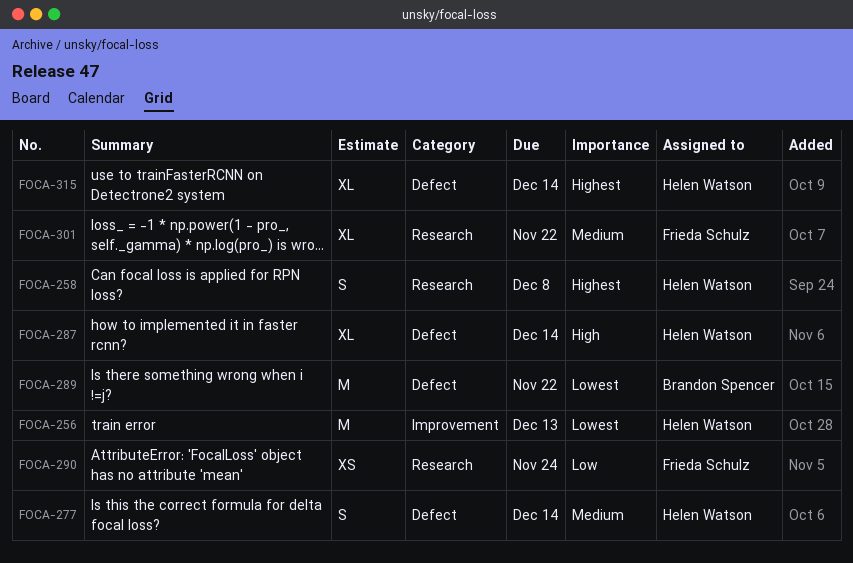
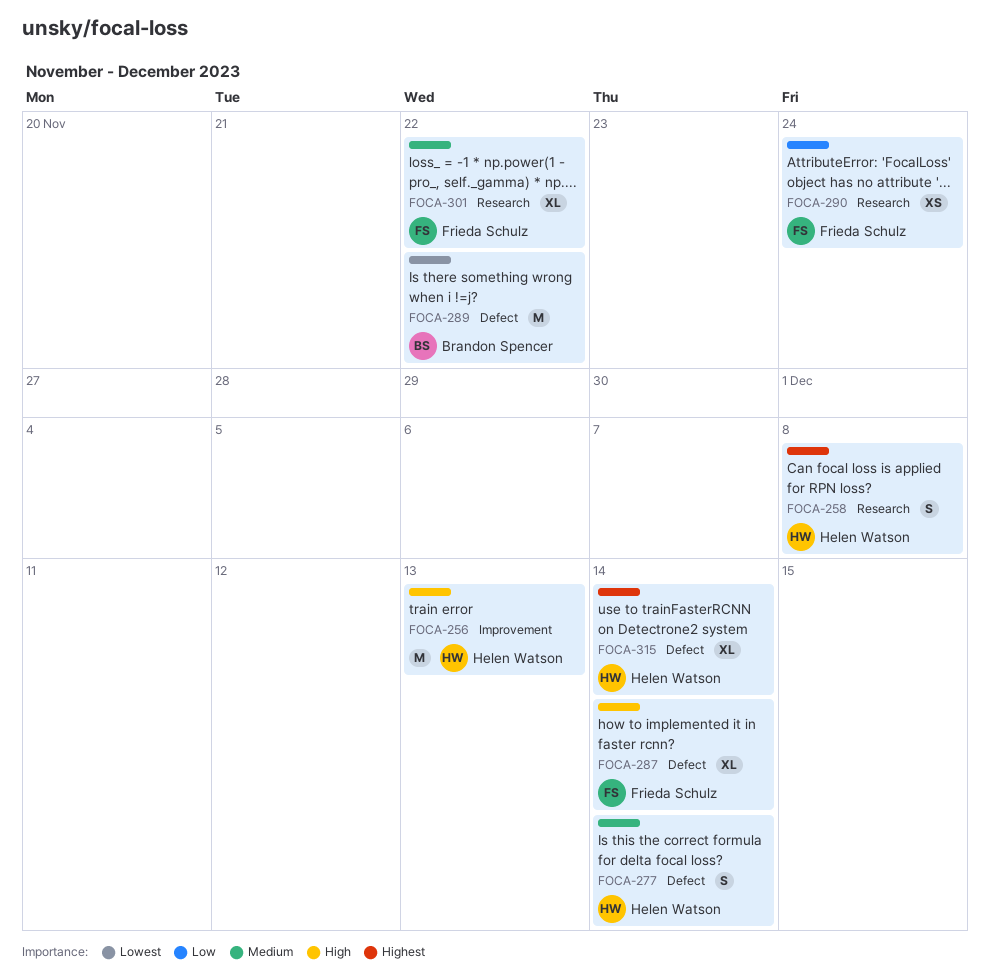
FOCA-256, priority: Lowest -> High
FOCA-287, owner: Helen Watson -> Frieda Schulz

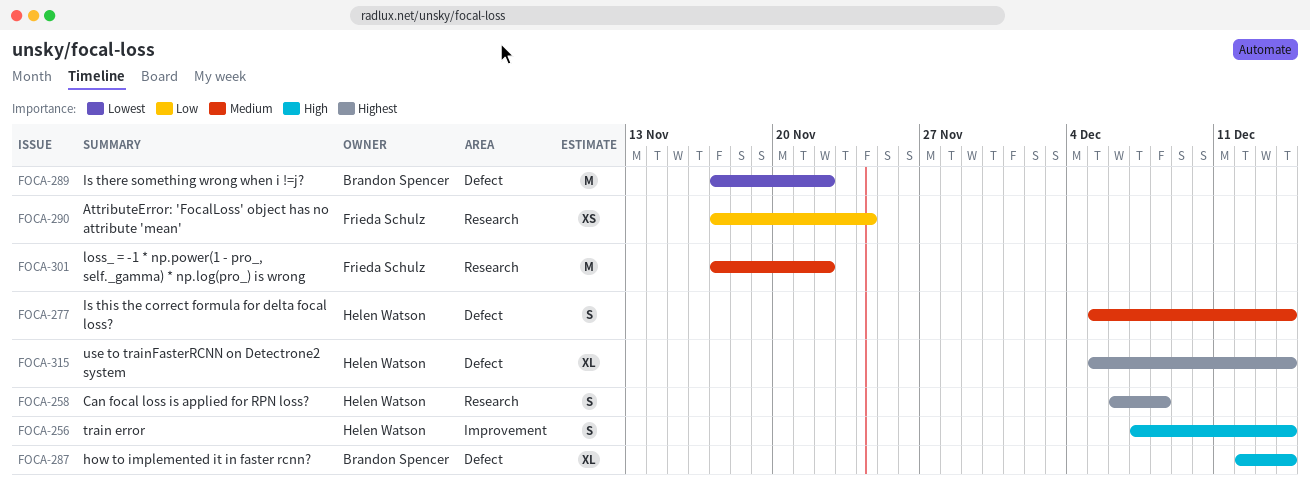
FOCA-256, estimate: M -> S
FOCA-256, due: Dec 13 -> Dec 14
FOCA-287, owner: Frieda Schulz -> Brandon Spencer
FOCA-301, estimate: XL -> M

